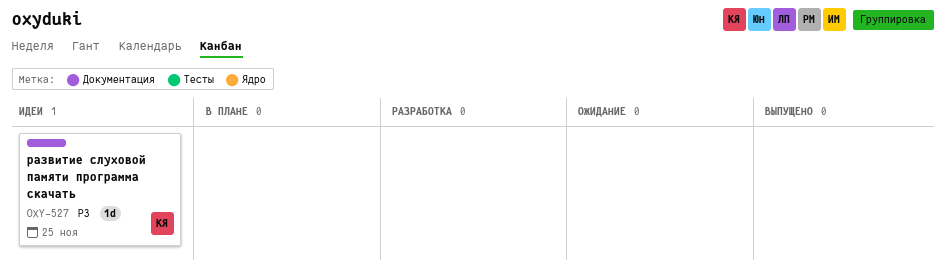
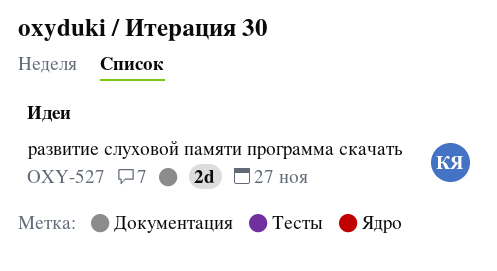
OXY-527, estimate: 1d -> 2d
OXY-527, due: Nov 25 -> Nov 27

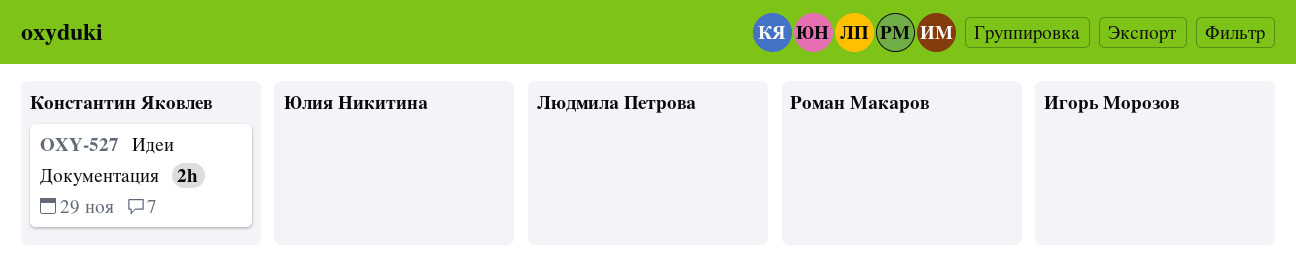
OXY-527, estimate: 2d -> 2h
OXY-527, due: Nov 27 -> Nov 29

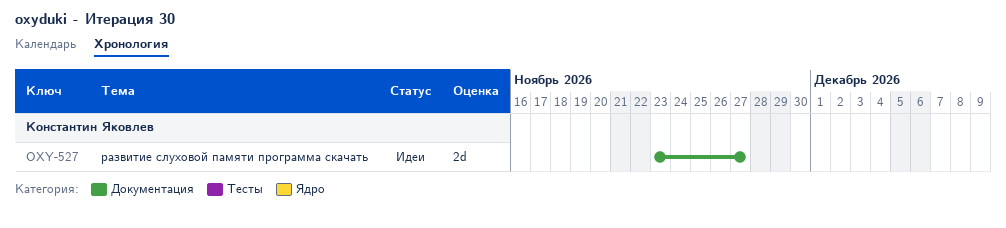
OXY-527, estimate: 2h -> 2d
OXY-527, due: Nov 29 -> Nov 27

